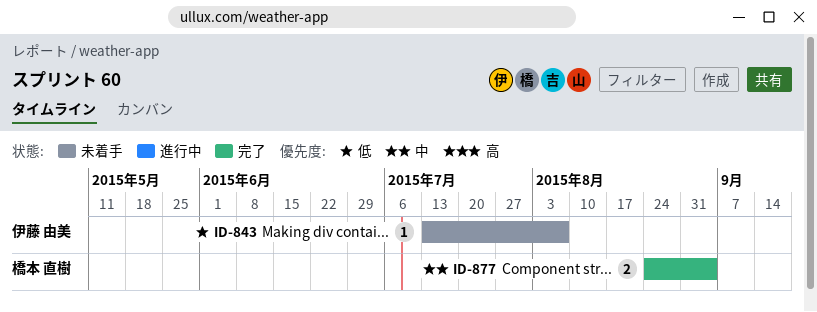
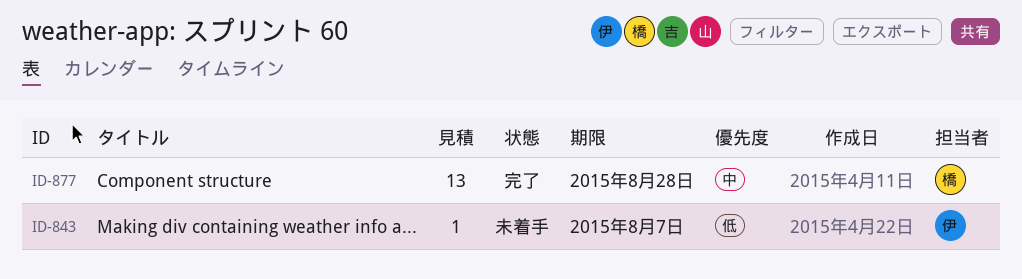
ID-877, estimate: 2 -> 13
ID-877, due: Sep 4 -> Aug 28

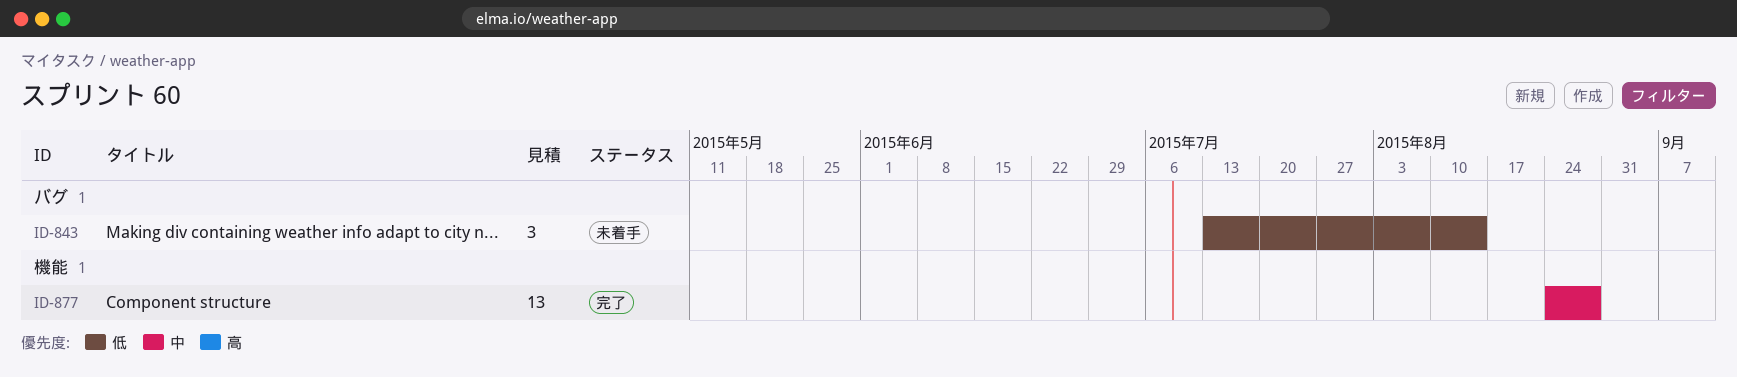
ID-843, estimate: 1 -> 3
ID-843, due: Aug 7 -> Aug 14

